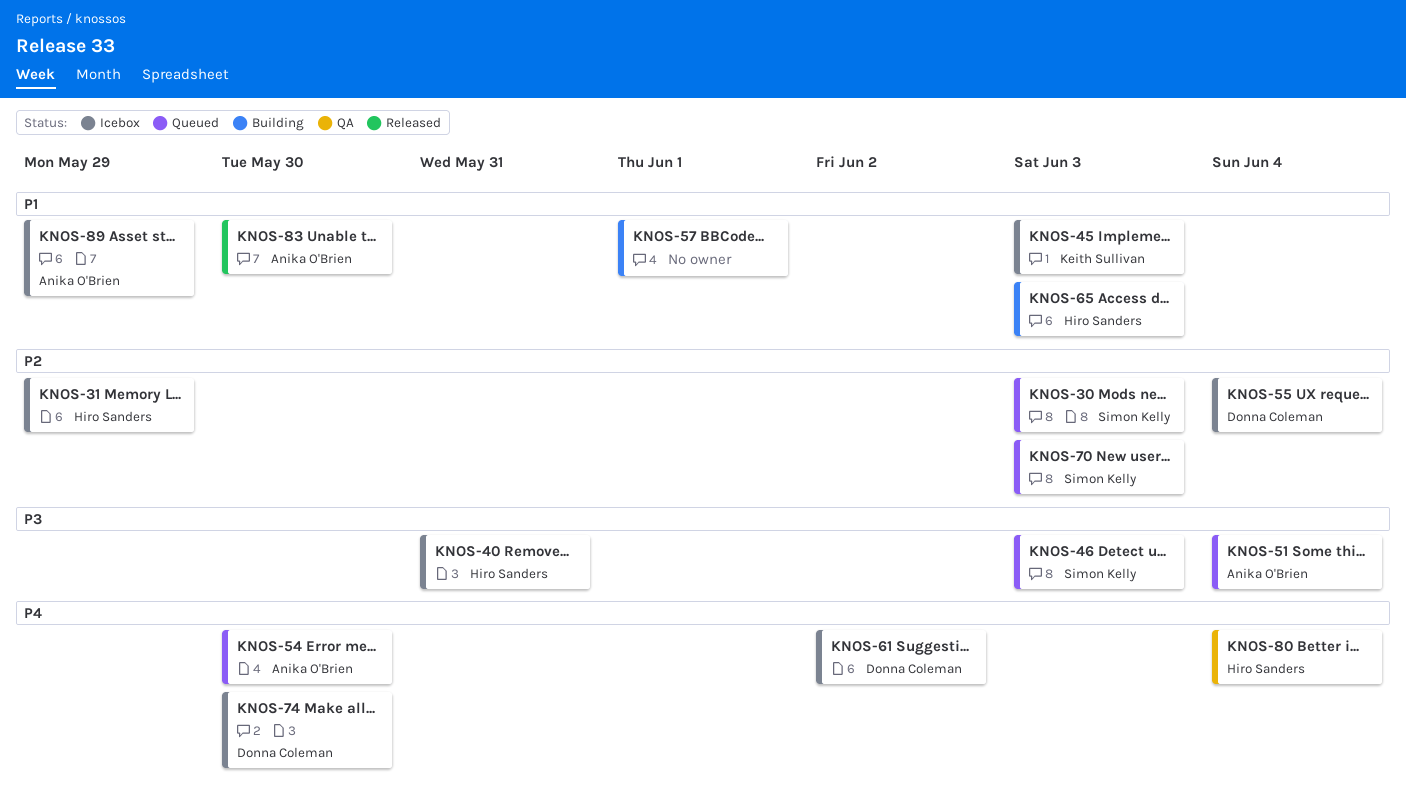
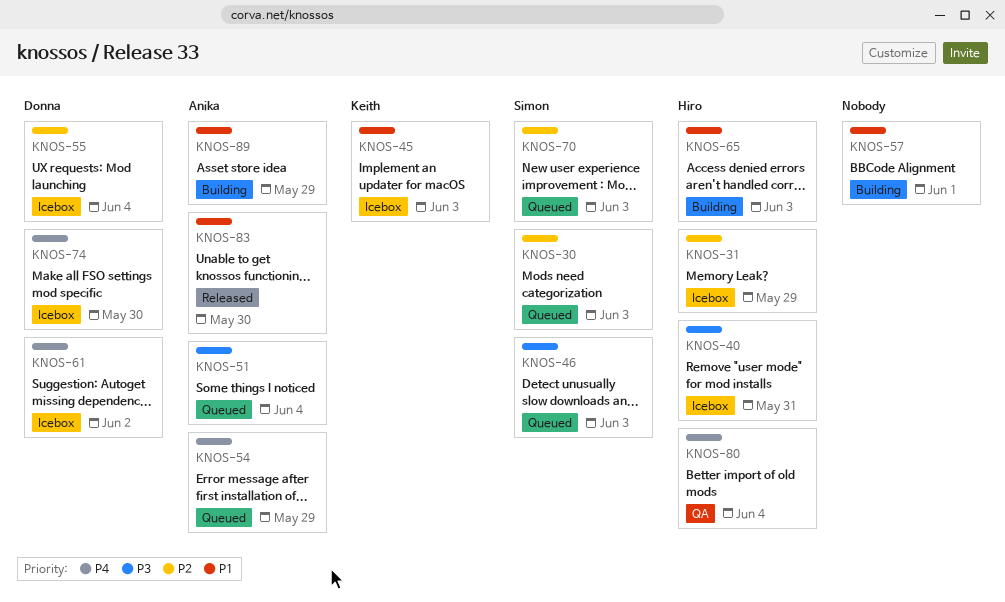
KNOS-54, due: May 30 -> May 29
KNOS-89, status: Icebox -> Building

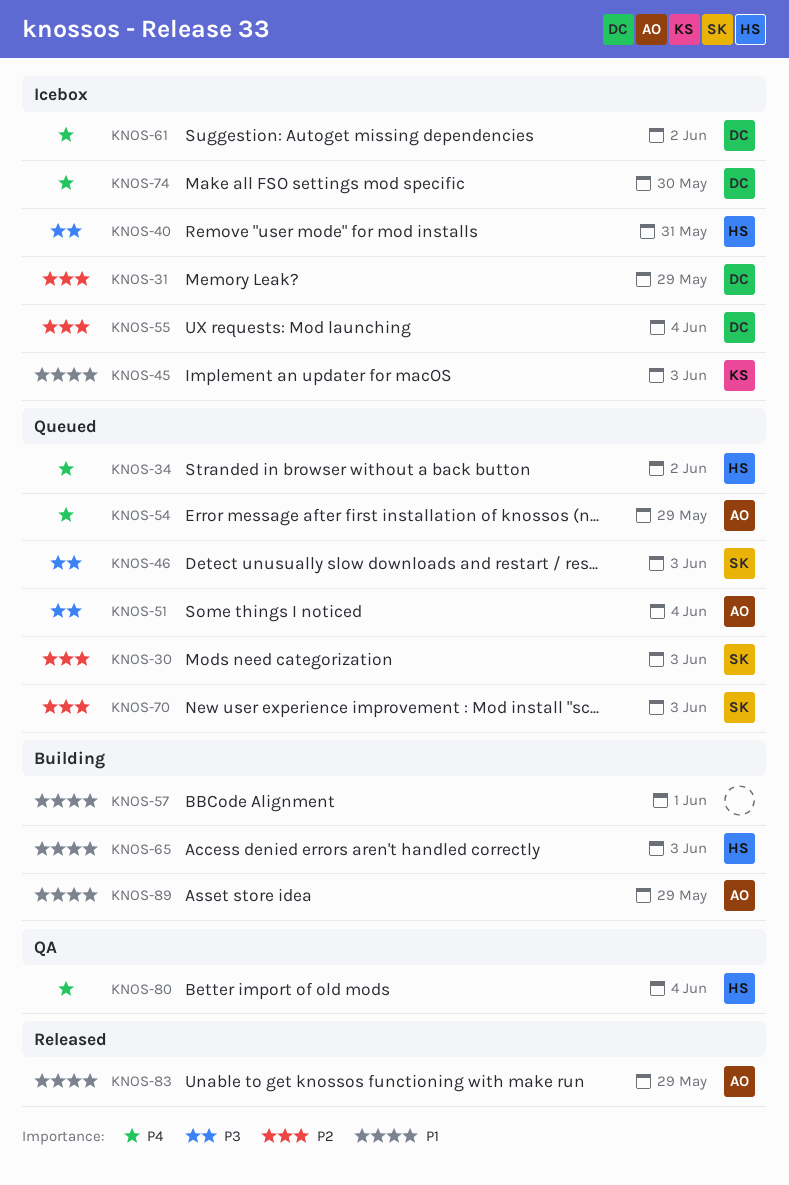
KNOS-31, owner: Hiro -> Donna
KNOS-34: none -> present
KNOS-83, due: May 30 -> May 29

